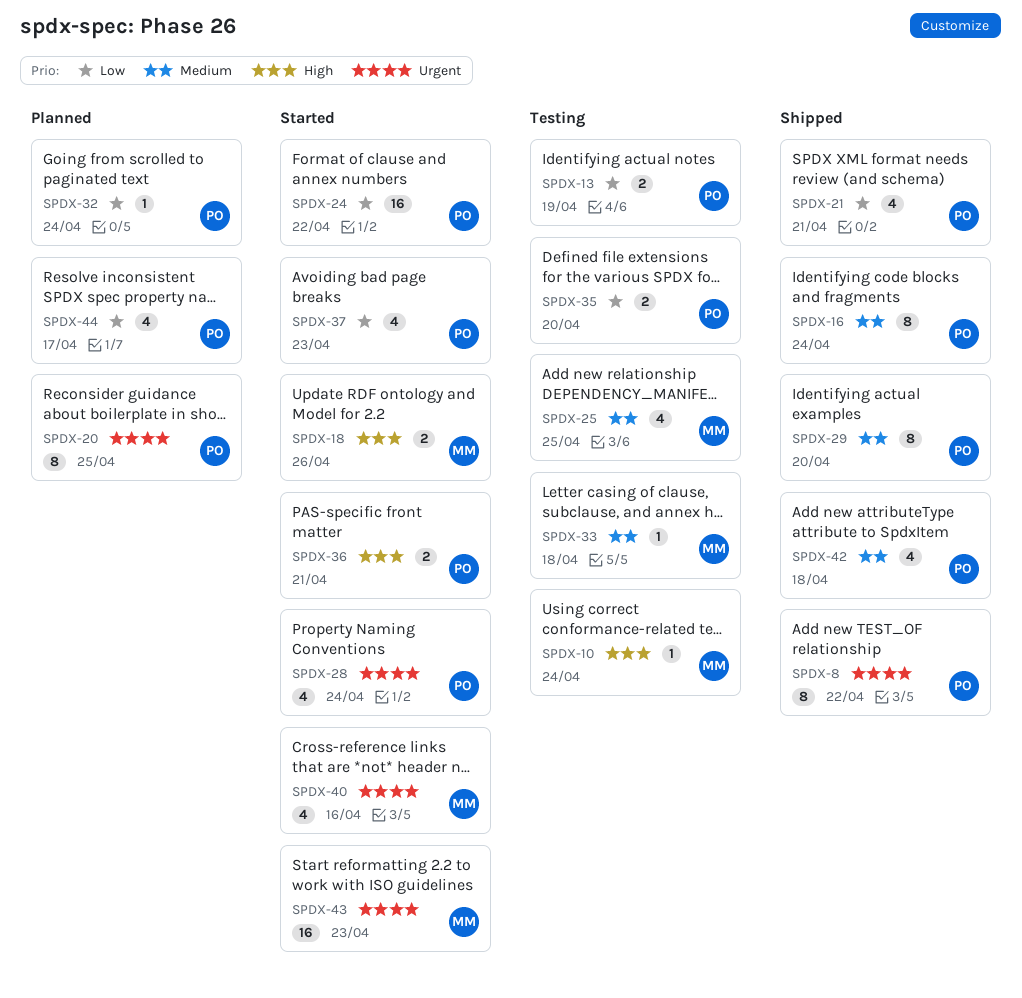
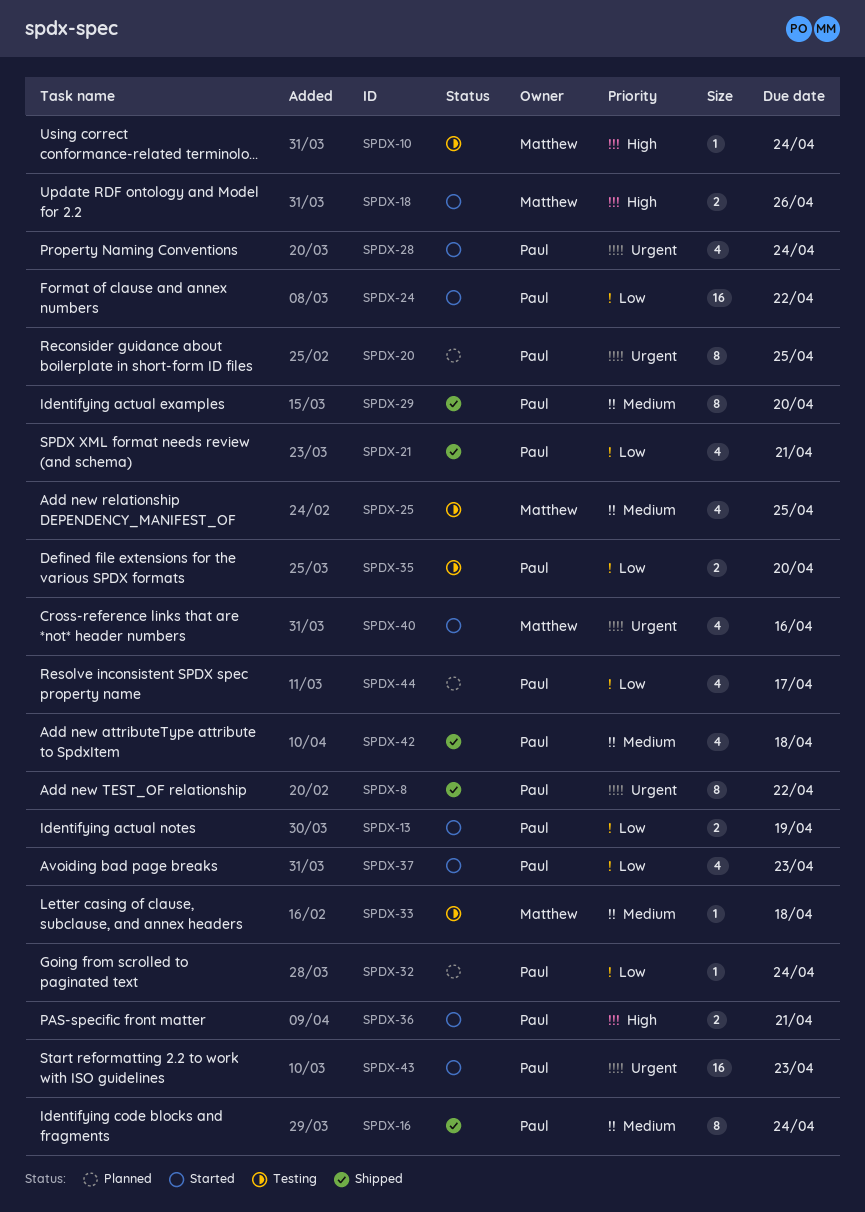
SPDX-13, status: Testing -> Started
SPDX-43, owner: Matthew -> Paul

